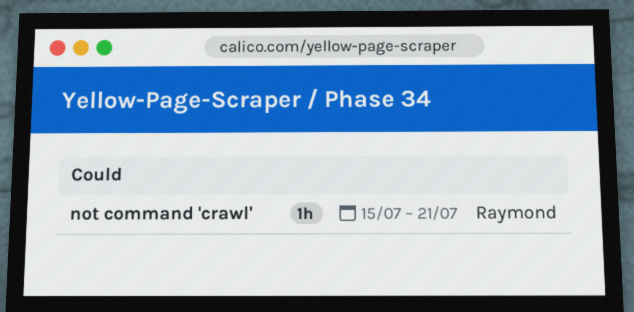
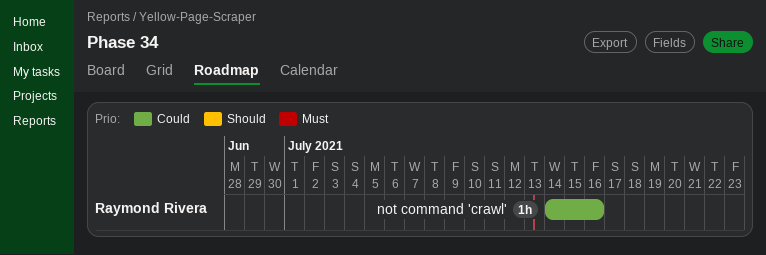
not command 'crawl', start: Jul 15 -> Jul 14
not command 'crawl', due: Jul 21 -> Jul 16

